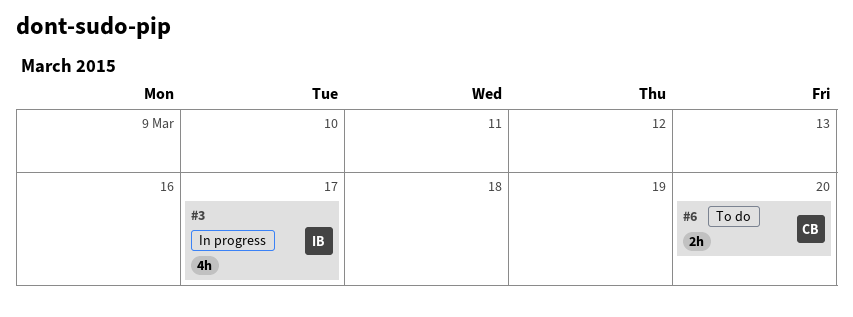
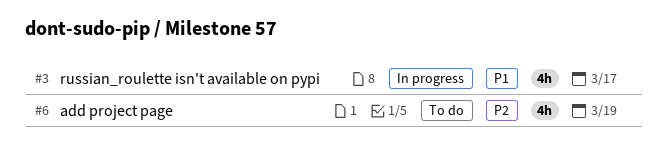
#6, estimate: 2h -> 4h
#6, due: Mar 20 -> Mar 19

